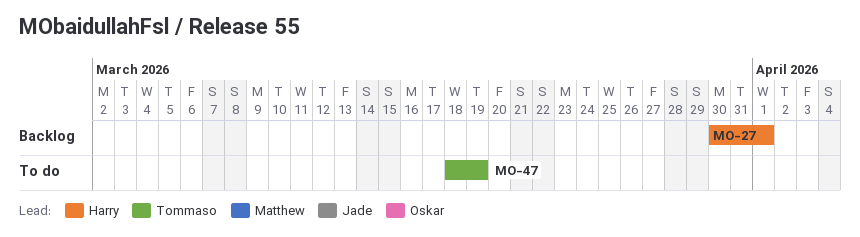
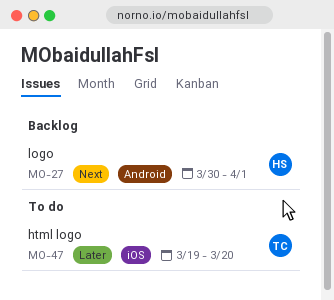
MO-47, start: Mar 18 -> Mar 19
MO-47, due: Mar 19 -> Mar 20

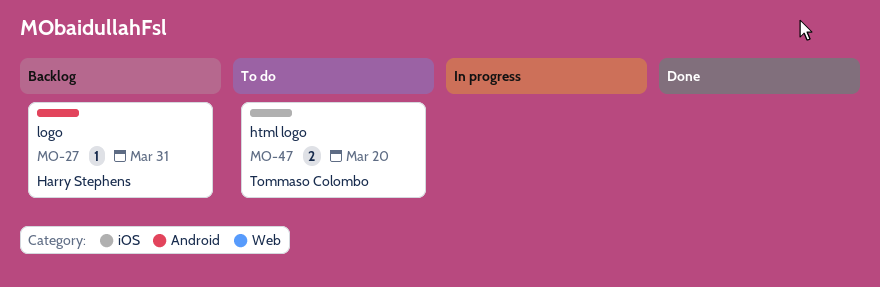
MO-27, due: Apr 1 -> Mar 31

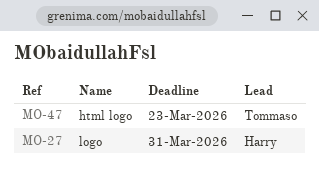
MO-47, due: Mar 20 -> Mar 23

